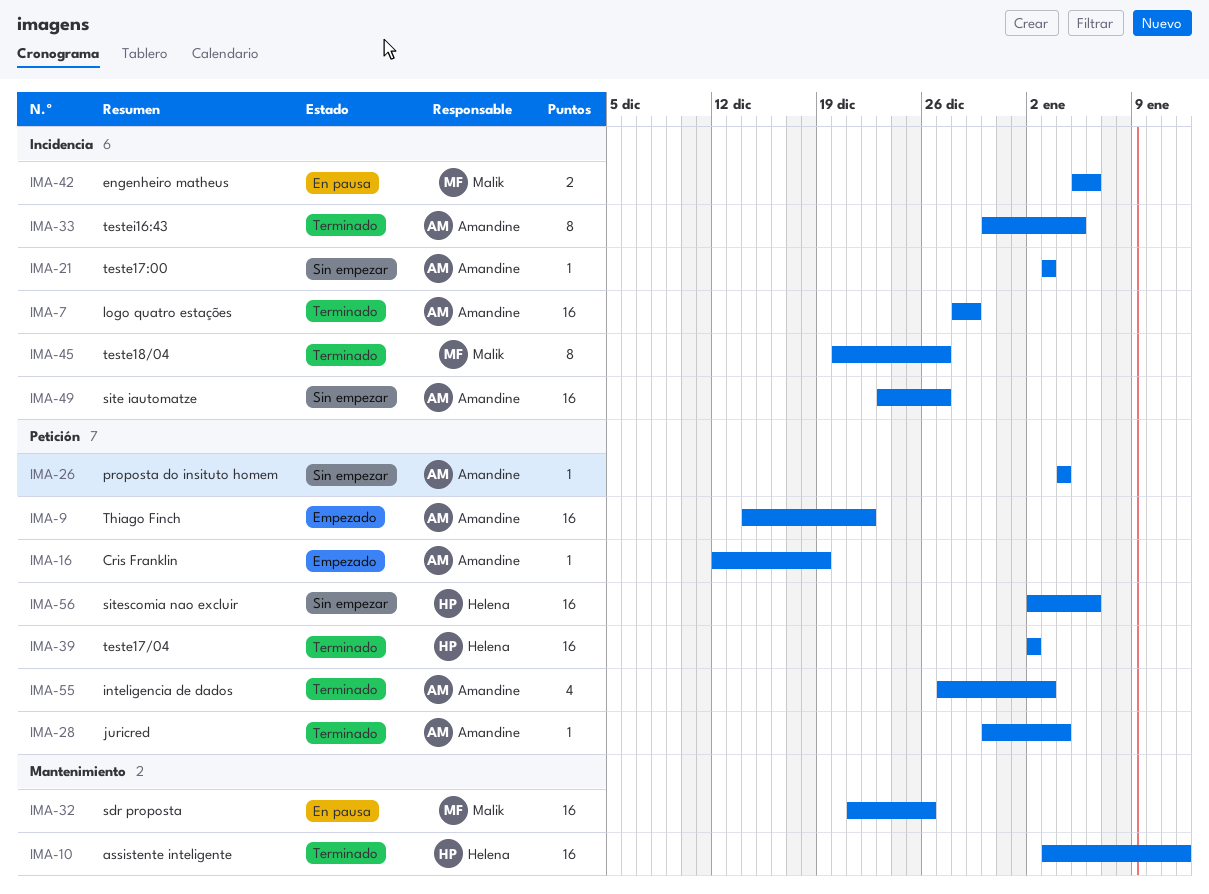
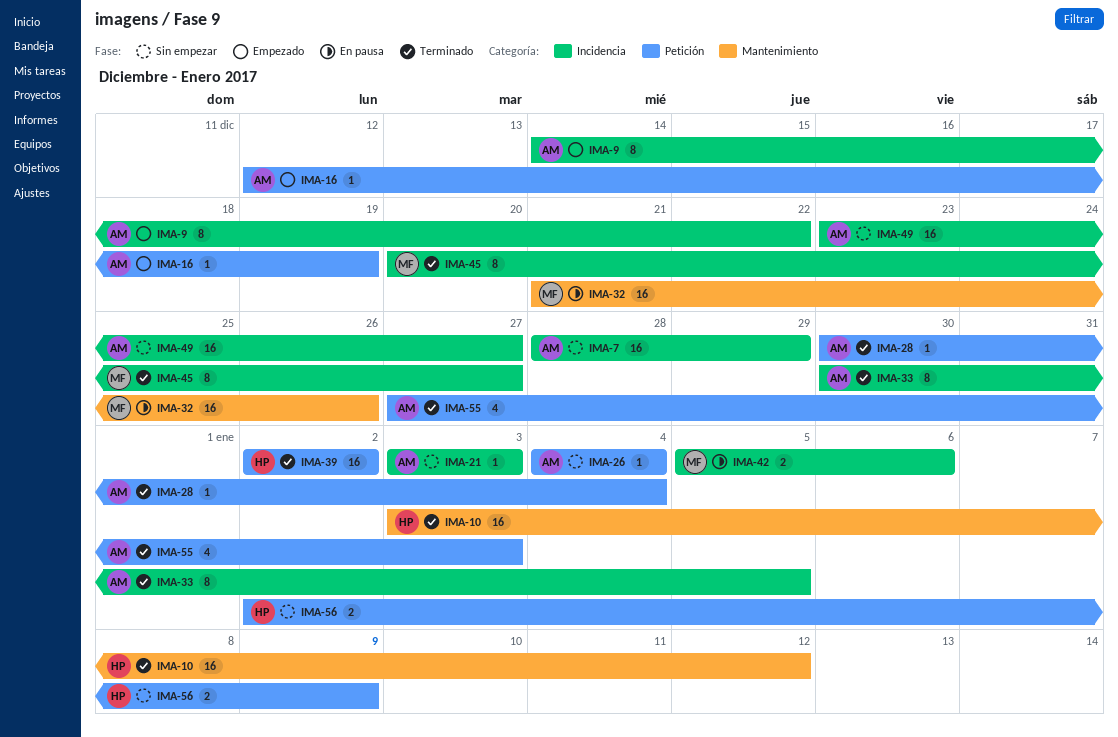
IMA-7, status: Terminado -> Sin empezar
IMA-9, label: Petición -> Incidencia
IMA-9, estimate: 16 -> 8
IMA-56, estimate: 16 -> 2
IMA-56, due: Jan 6 -> Jan 9

